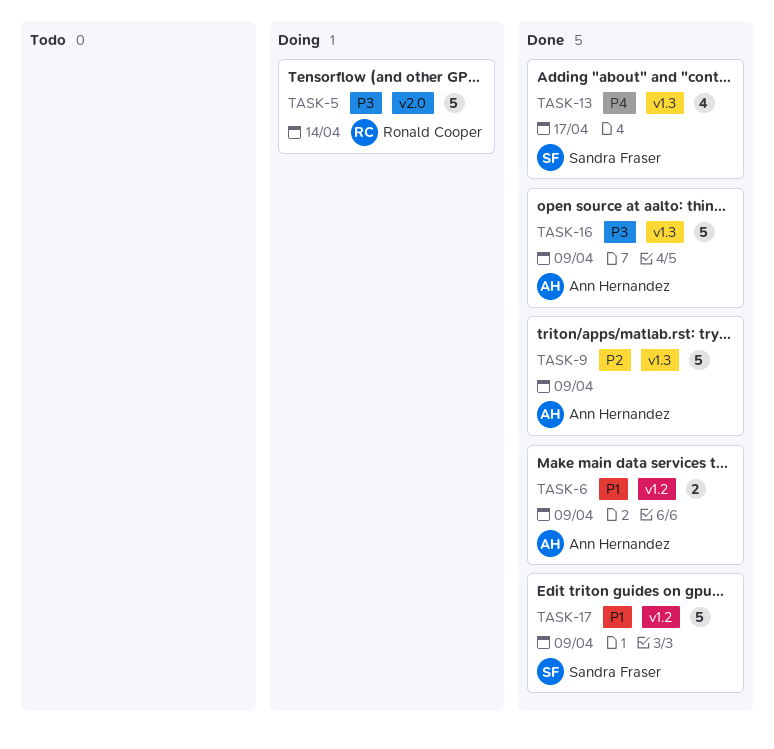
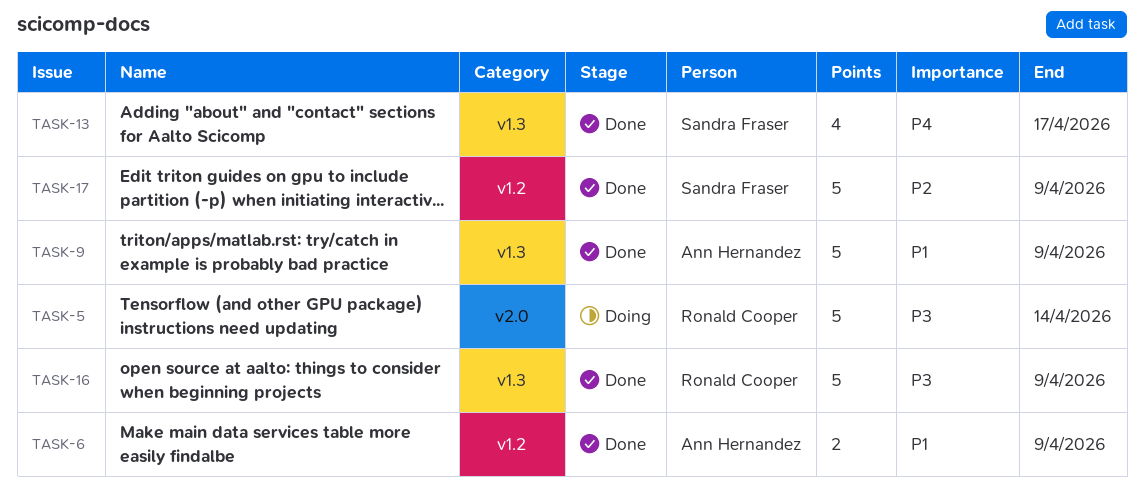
TASK-9, priority: P2 -> P1
TASK-16, owner: Ann Hernandez -> Ronald Cooper
TASK-17, priority: P1 -> P2

